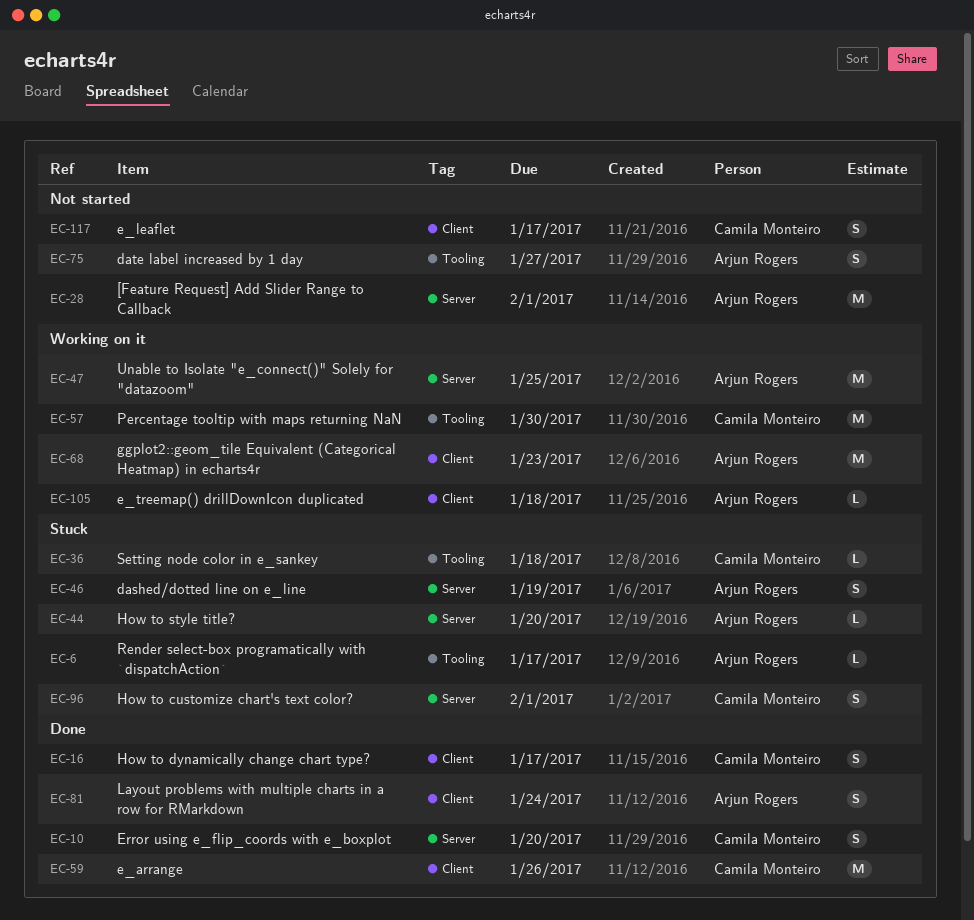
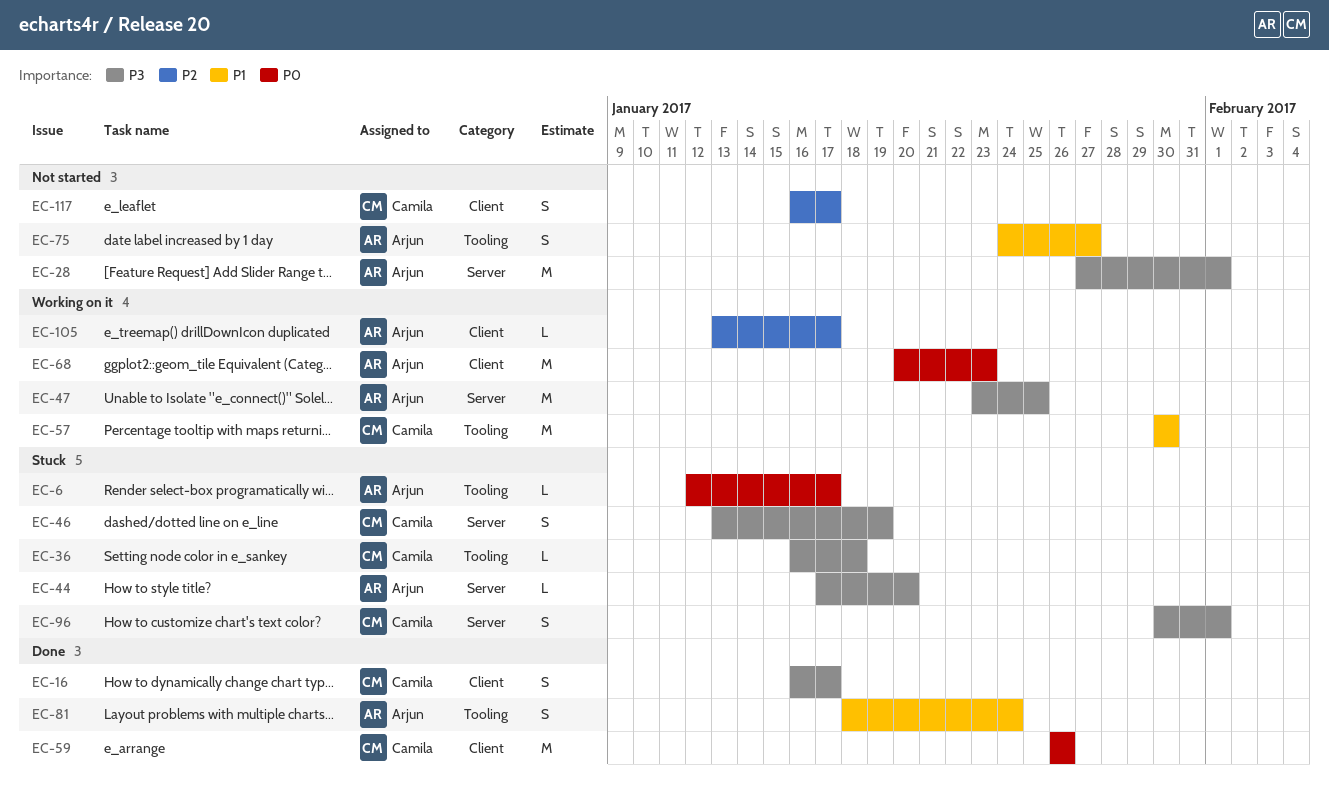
EC-10: present -> none
EC-46, owner: Arjun Rogers -> Camila Monteiro
EC-81, label: Client -> Tooling
EC-105, due: Jan 18 -> Jan 17

